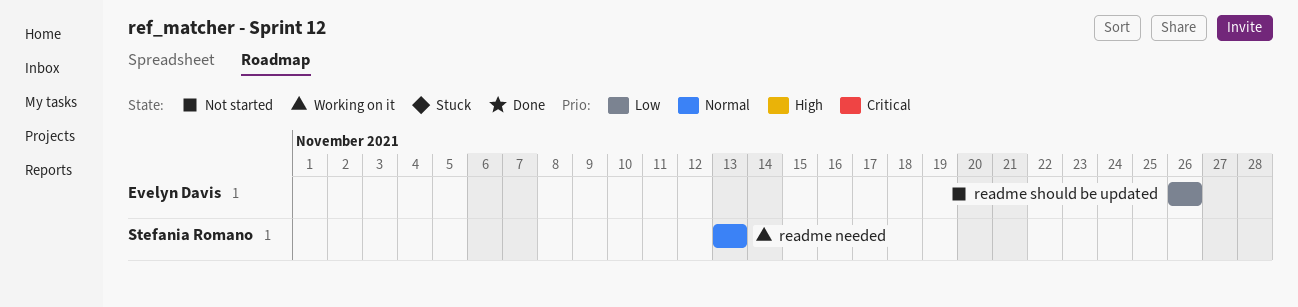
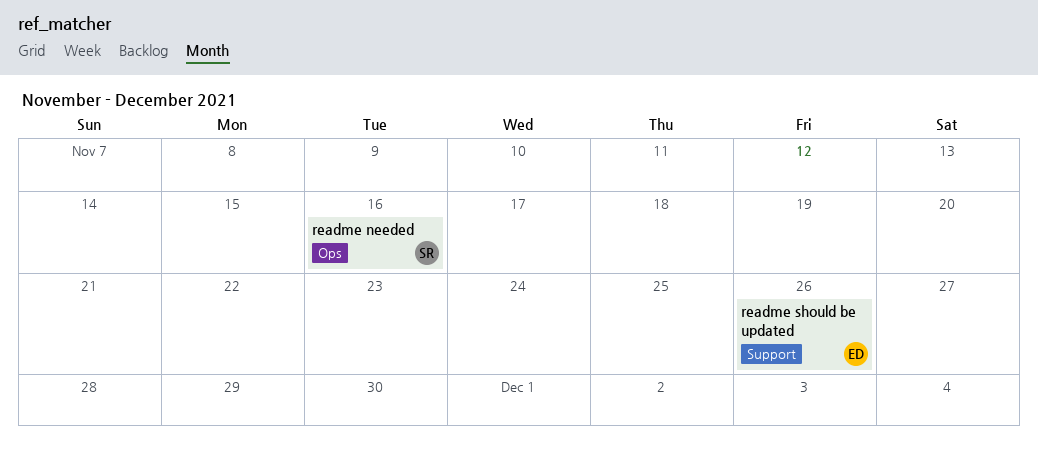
readme needed, due: Nov 13 -> Nov 16

